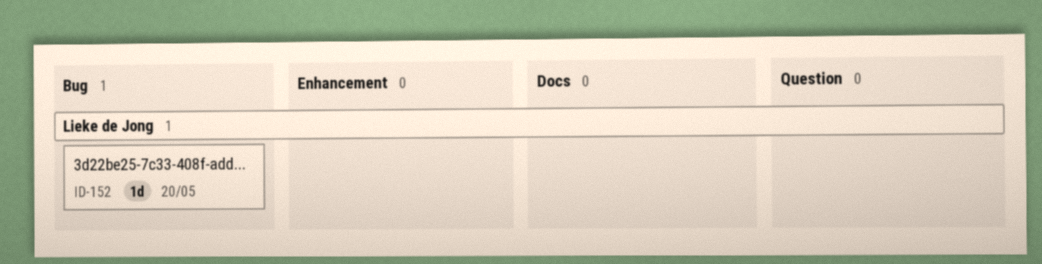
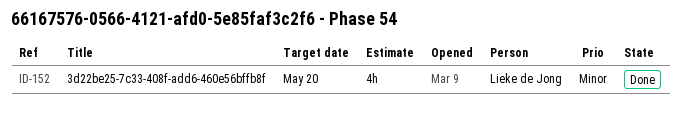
ID-152, estimate: 1d -> 4h

